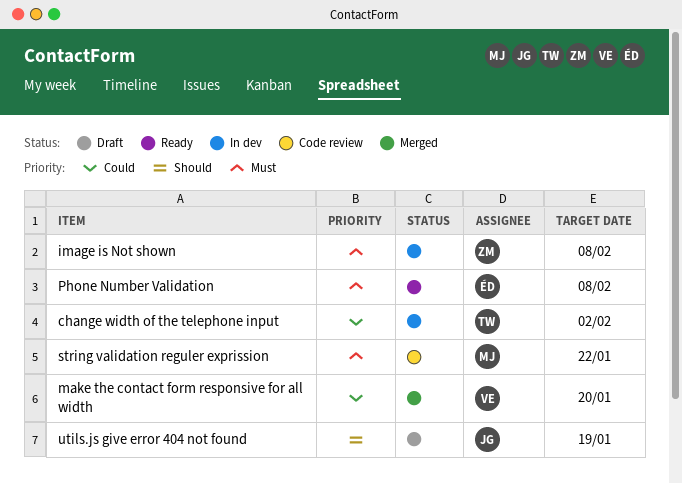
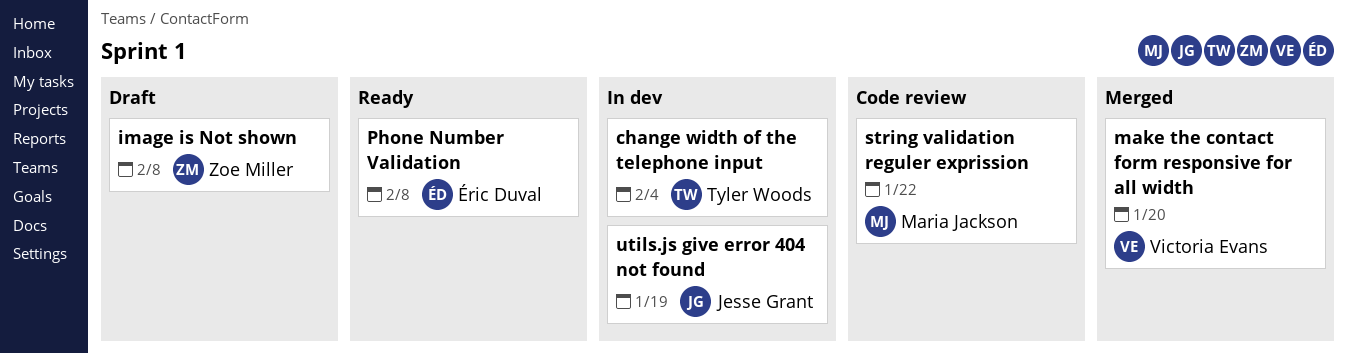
change width of the telephone input, due: Feb 2 -> Feb 4
image is Not shown, status: In dev -> Draft
utils.js give error 404 not found, status: Draft -> In dev

